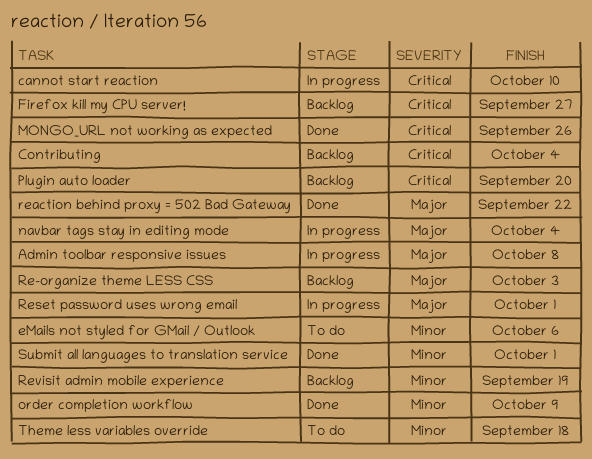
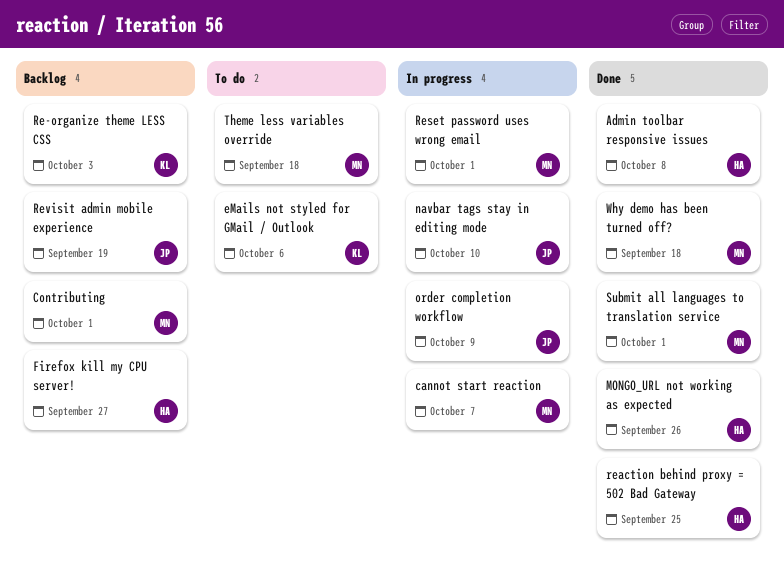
Admin toolbar responsive issues, status: In progress -> Done
cannot start reaction, due: Oct 10 -> Oct 7
Contributing, due: Oct 4 -> Oct 1
navbar tags stay in editing mode, due: Oct 4 -> Oct 10
order completion workflow, status: Done -> In progress
Plugin auto loader: present -> none
reaction behind proxy = 502 Bad Gateway, due: Sep 22 -> Sep 25
Why demo has been turned off?: none -> present

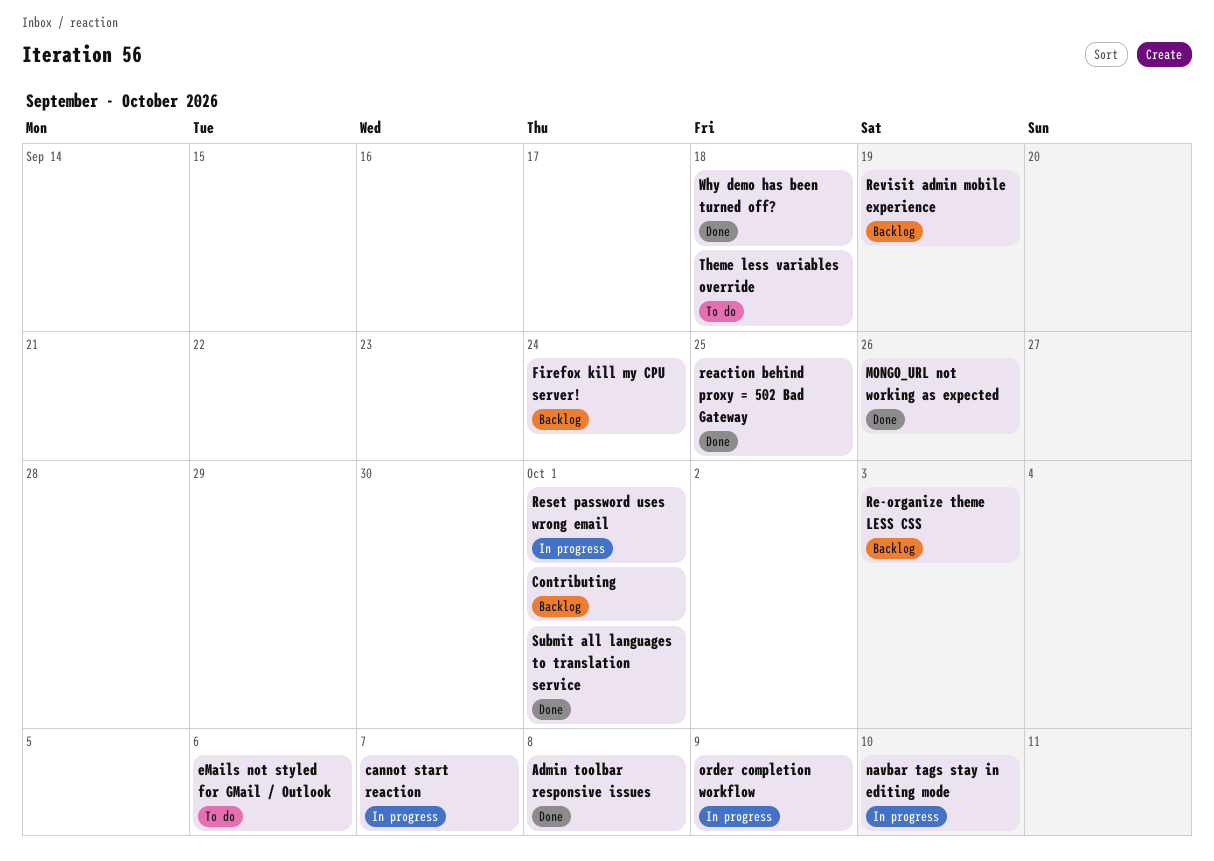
Firefox kill my CPU server!, due: Sep 27 -> Sep 24

